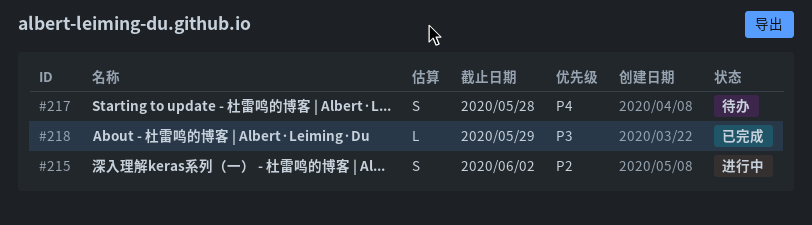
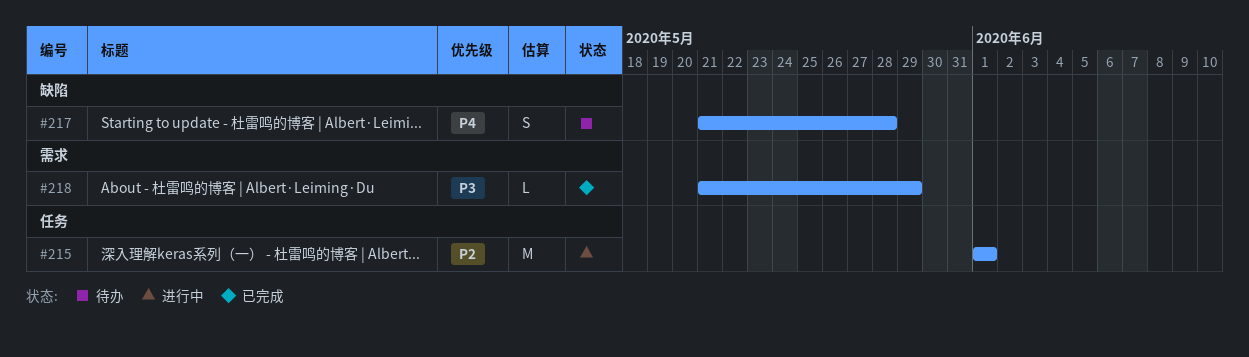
#215, estimate: S -> M
#215, due: Jun 2 -> Jun 1

